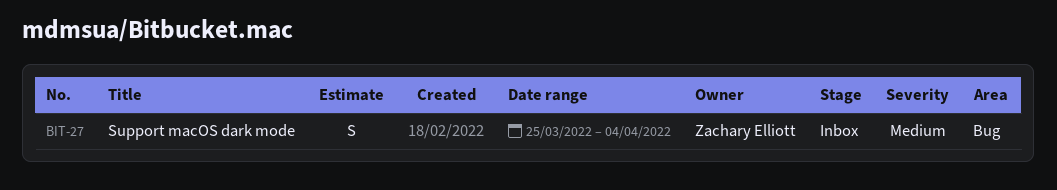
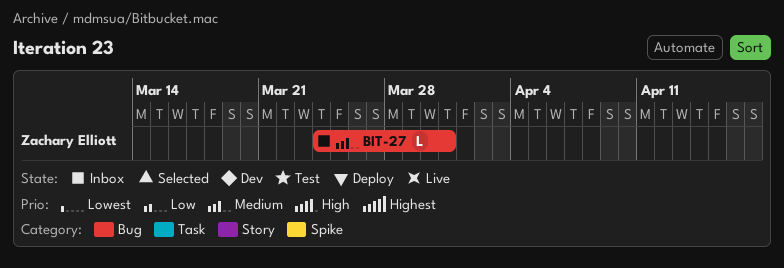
BIT-27, estimate: S -> L
BIT-27, start: Mar 25 -> Mar 24
BIT-27, due: Apr 4 -> Mar 31

